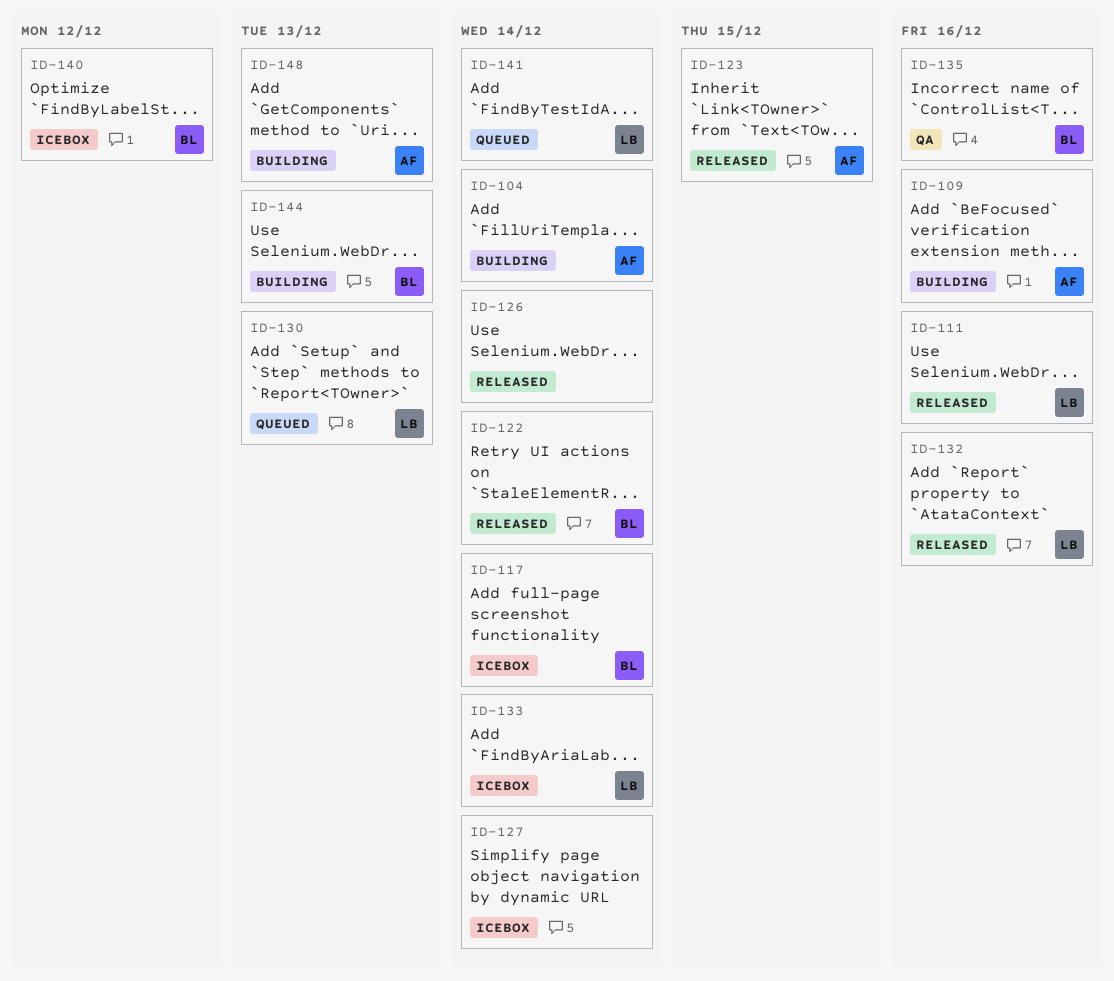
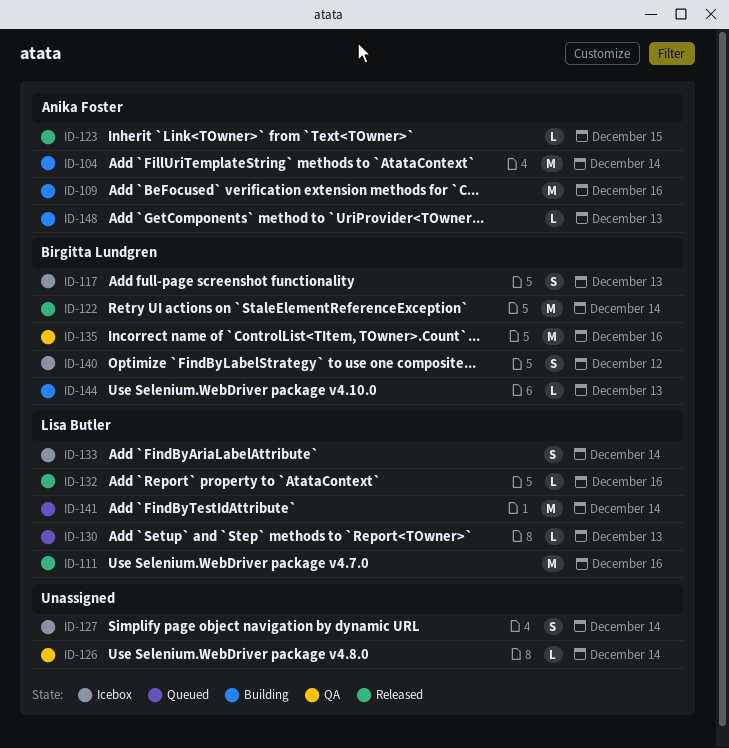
ID-117, due: Dec 14 -> Dec 13
ID-126, status: Released -> QA

